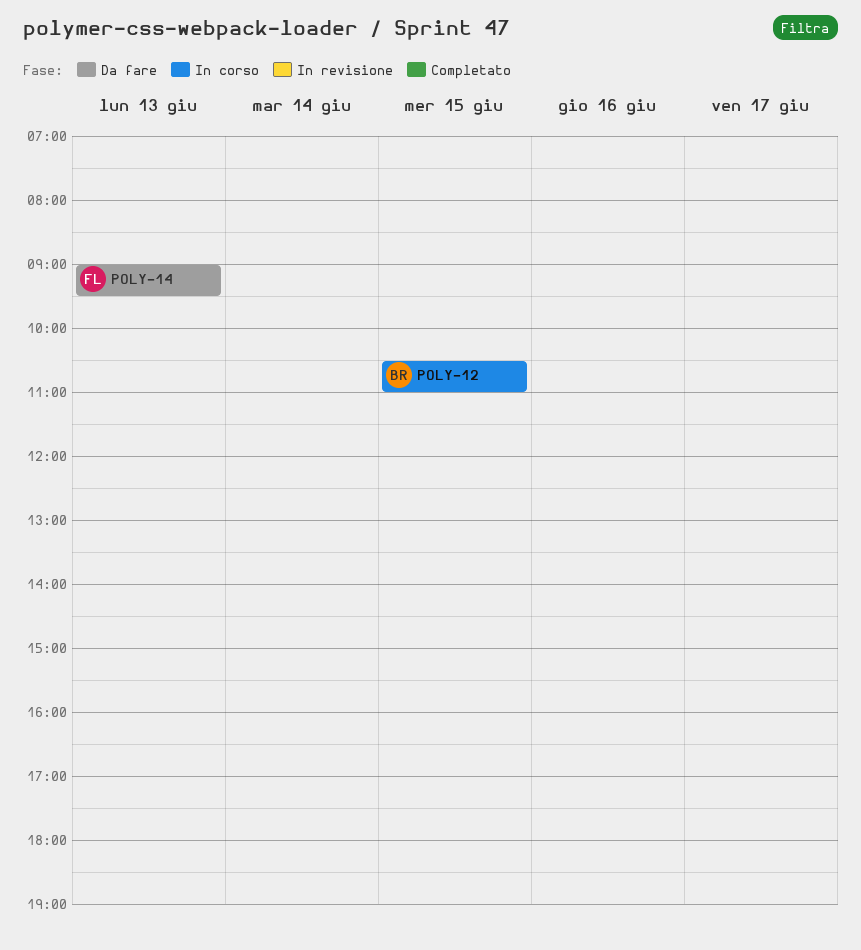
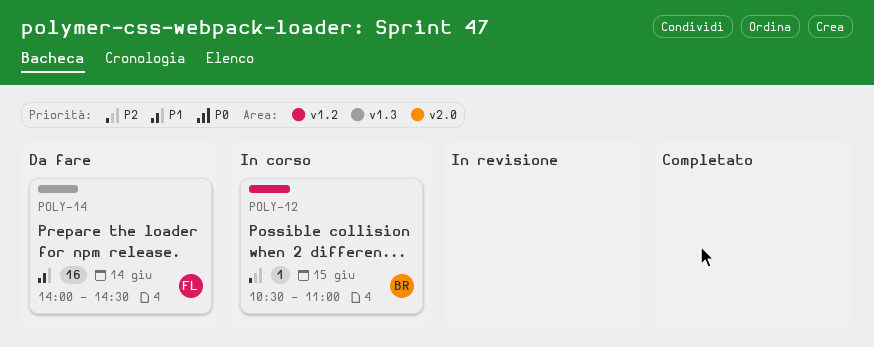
POLY-14, day: Jun 13 -> Jun 14
POLY-14, begins: 09:00 -> 14:00
POLY-14, ends: 09:30 -> 14:30

